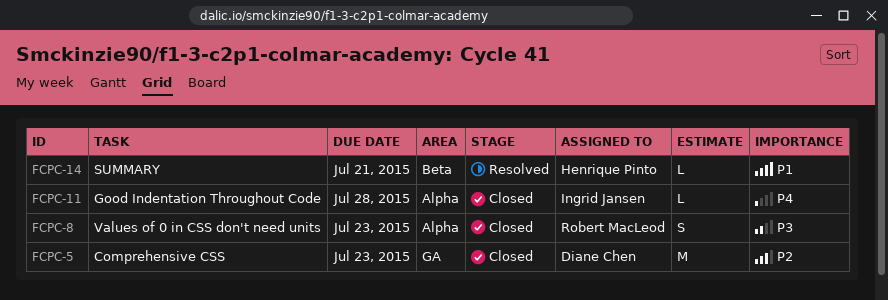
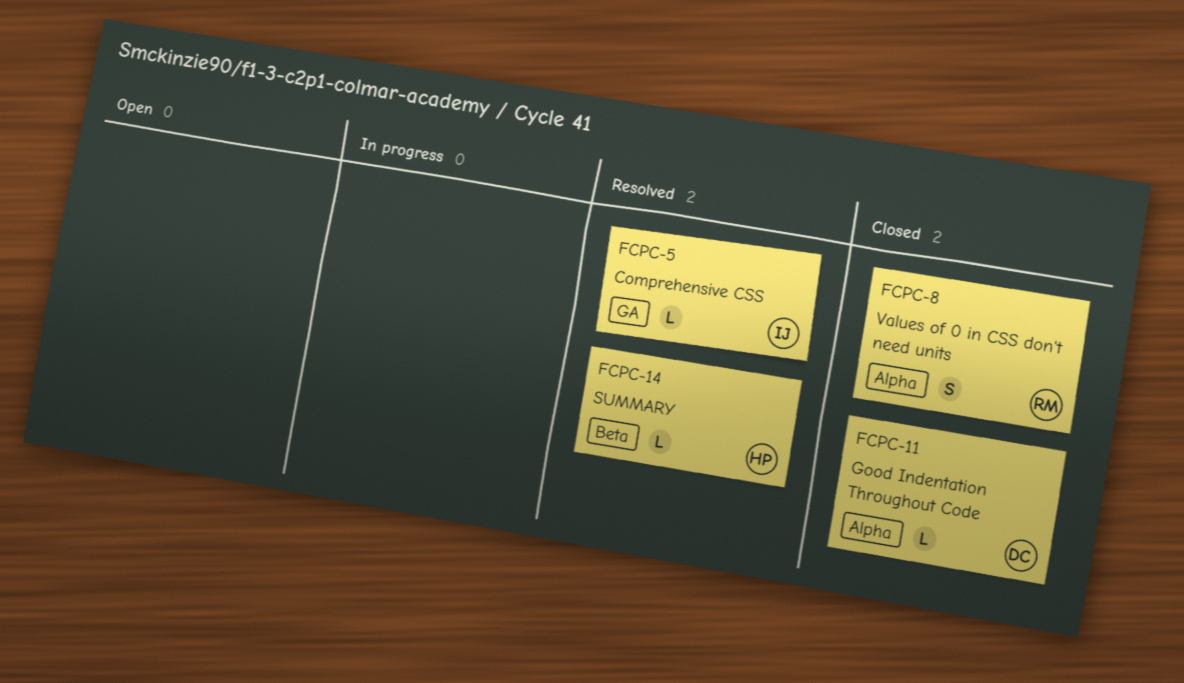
FCPC-5, status: Closed -> Resolved
FCPC-5, owner: Diane Chen -> Ingrid Jansen
FCPC-5, estimate: M -> L
FCPC-11, owner: Ingrid Jansen -> Diane Chen

